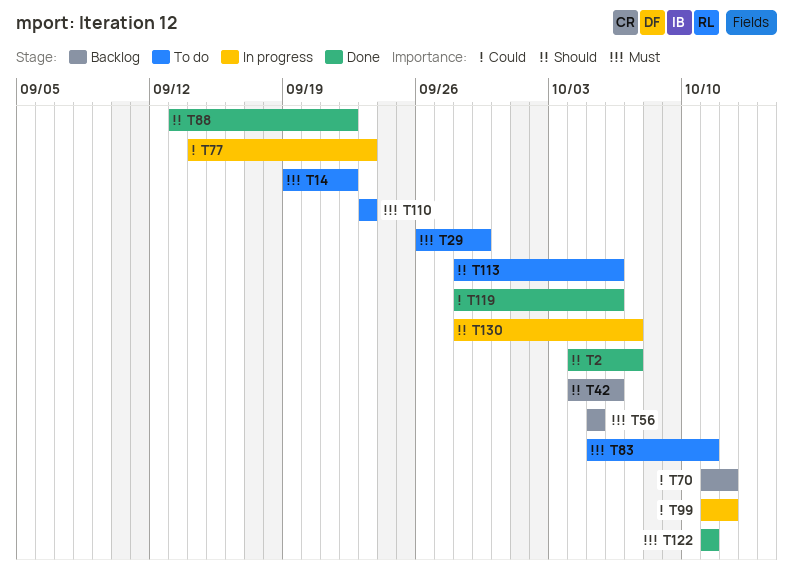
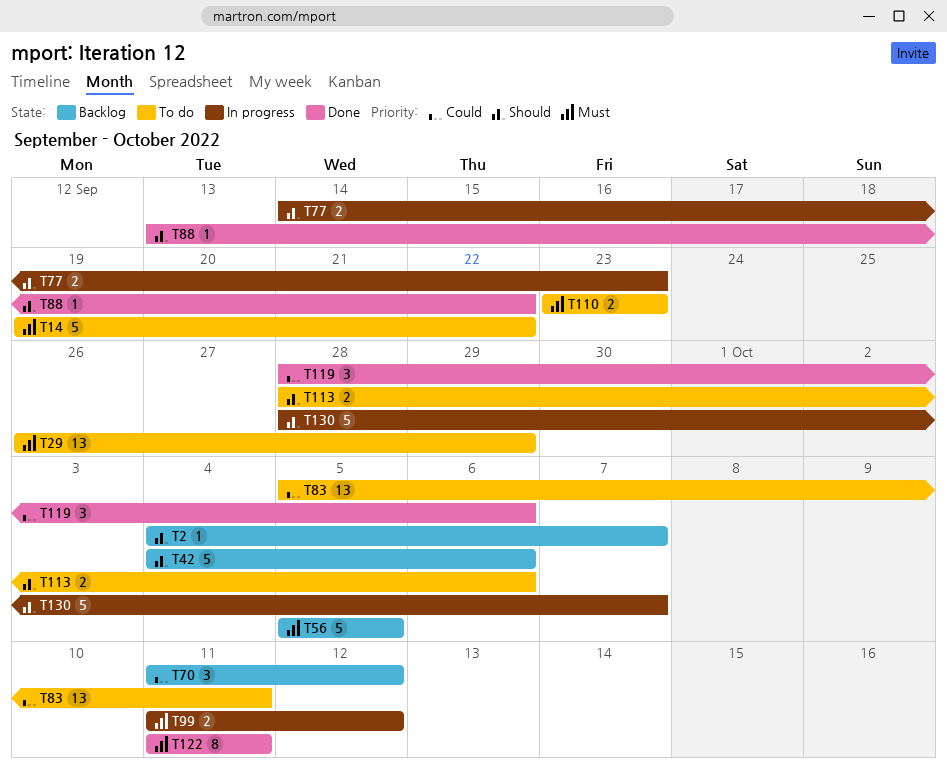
T2, status: Done -> Backlog
T77, priority: Could -> Should
T83, priority: Must -> Could
T99, priority: Could -> Must

